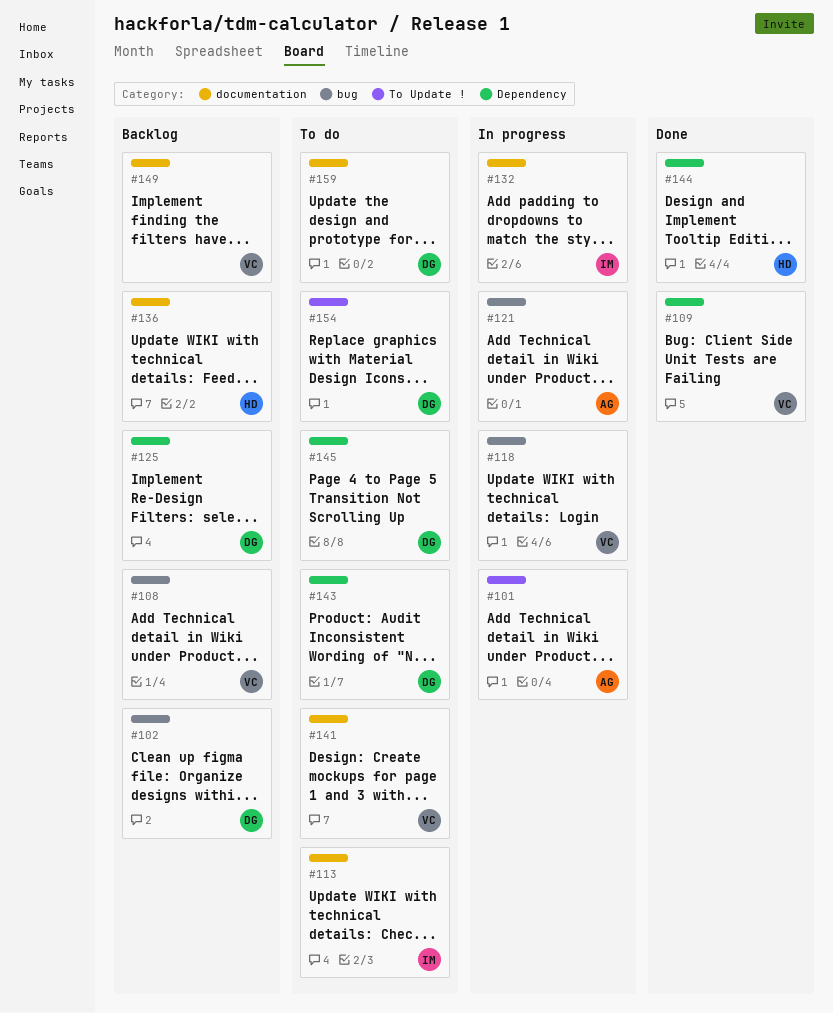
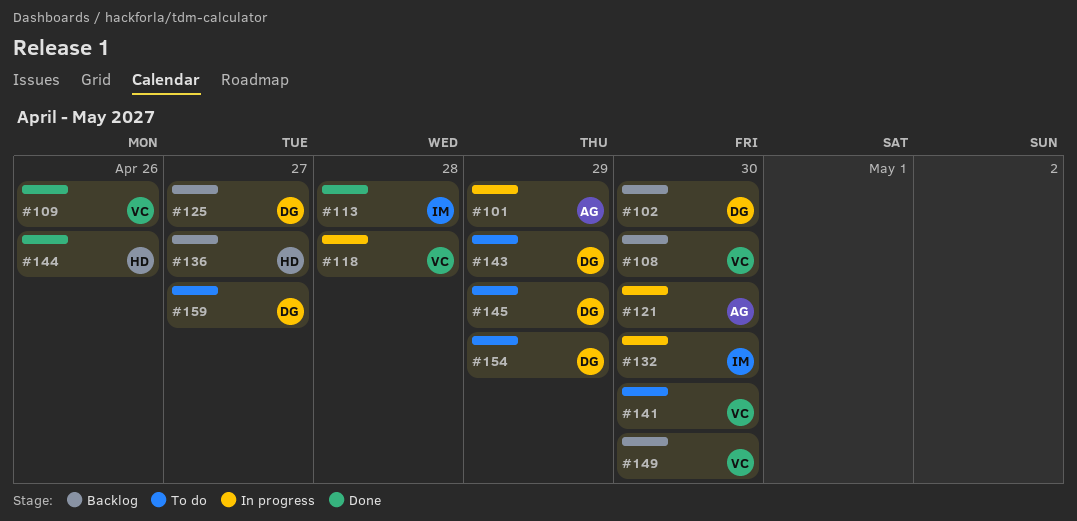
#113, status: To do -> Done

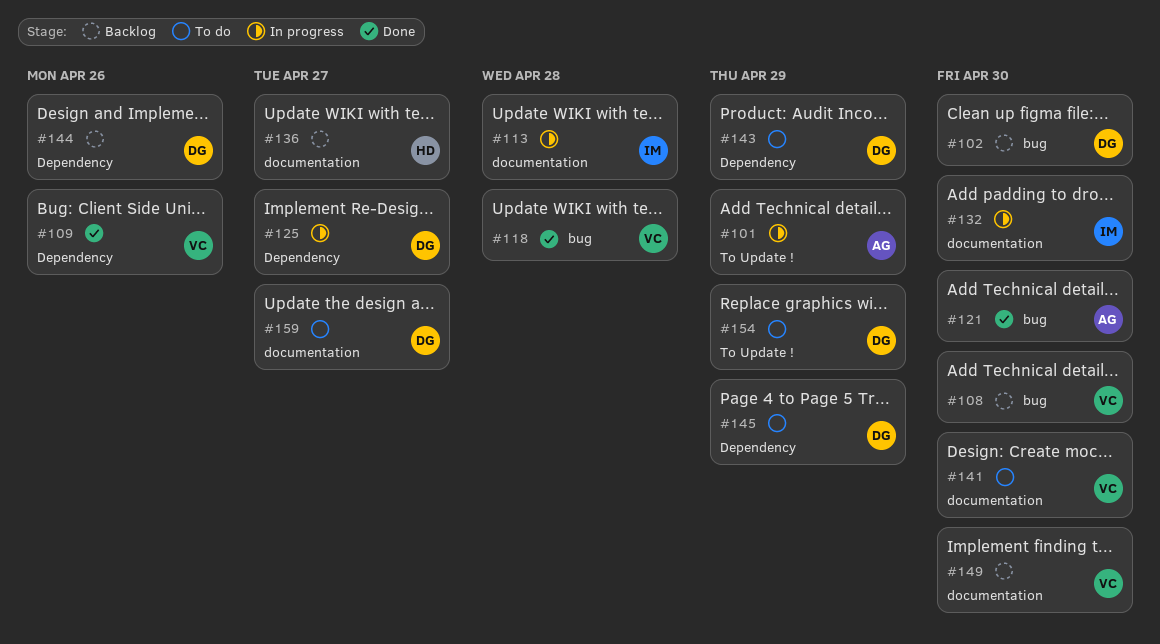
#113, status: Done -> In progress
#118, status: In progress -> Done
#121, status: In progress -> Done
#125, status: Backlog -> In progress
#144, status: Done -> Backlog
#144, owner: HD -> DG

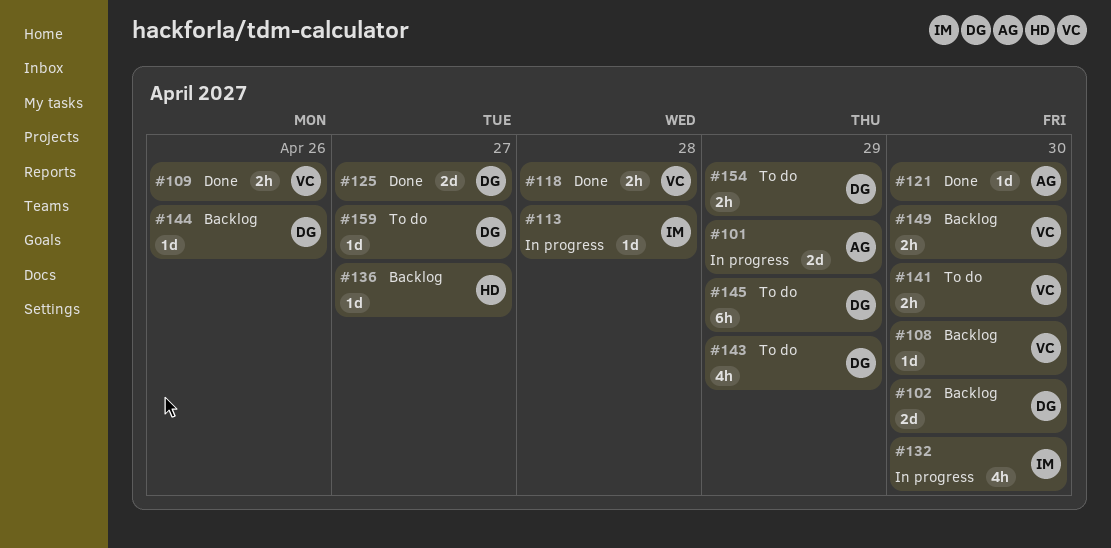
#125, status: In progress -> Done

